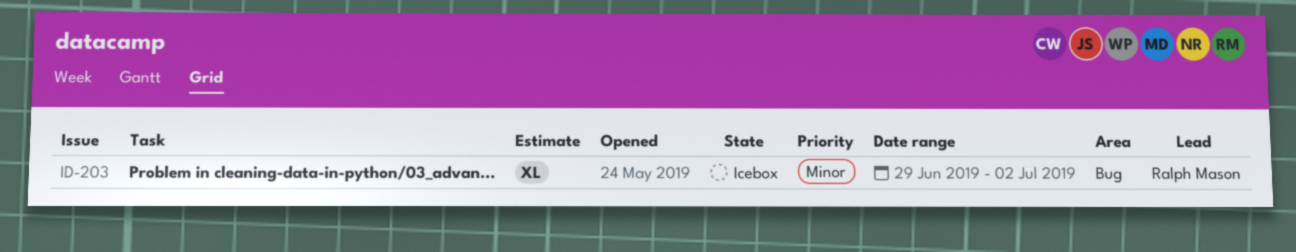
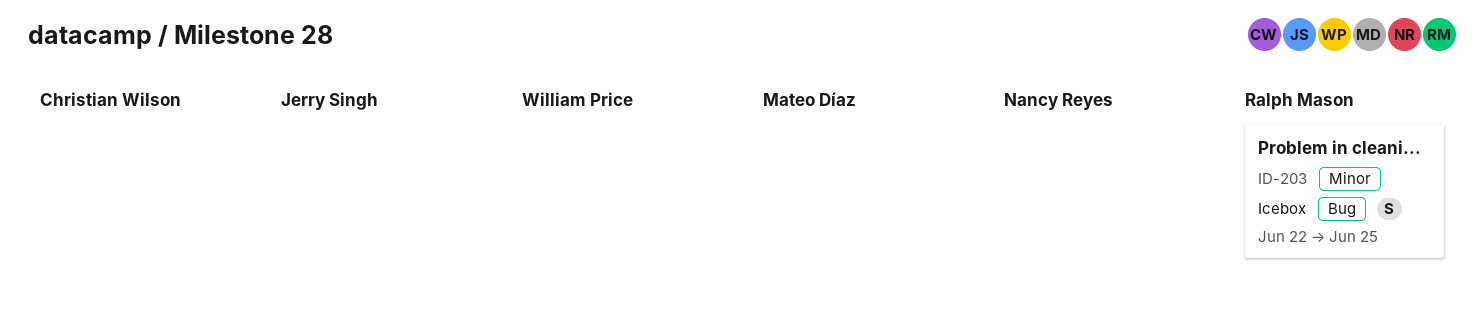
ID-203, estimate: XL -> S
ID-203, start: Jun 29 -> Jun 22
ID-203, due: Jul 2 -> Jun 25

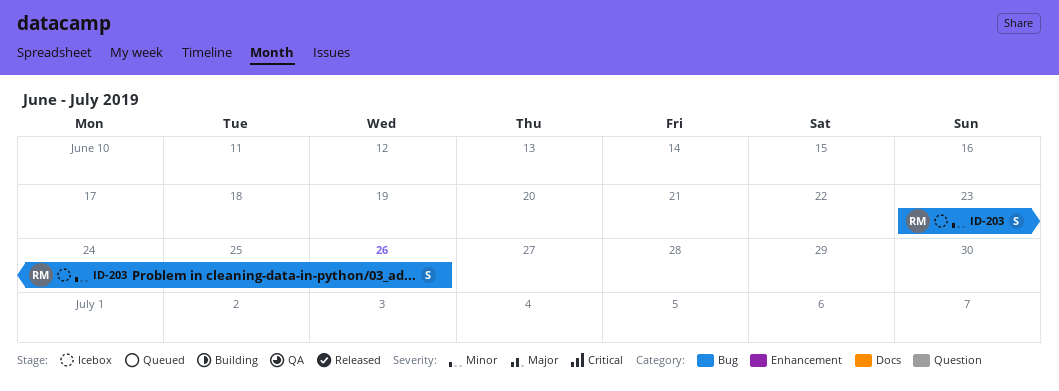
ID-203, start: Jun 22 -> Jun 23
ID-203, due: Jun 25 -> Jun 26

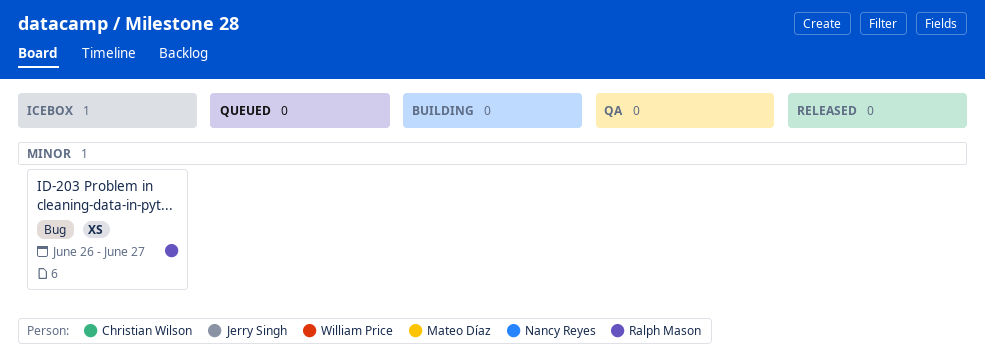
ID-203, estimate: S -> XS
ID-203, start: Jun 23 -> Jun 26
ID-203, due: Jun 26 -> Jun 27

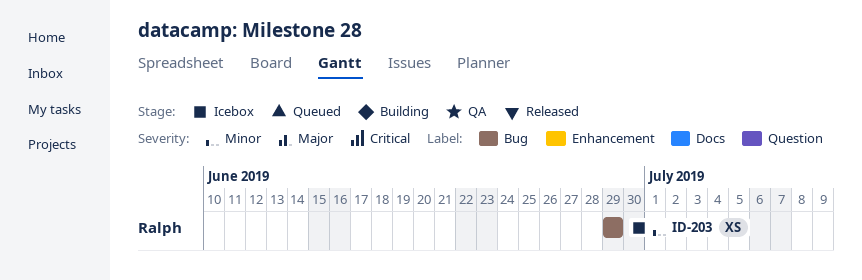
ID-203, start: Jun 26 -> Jun 29
ID-203, due: Jun 27 -> Jun 29

